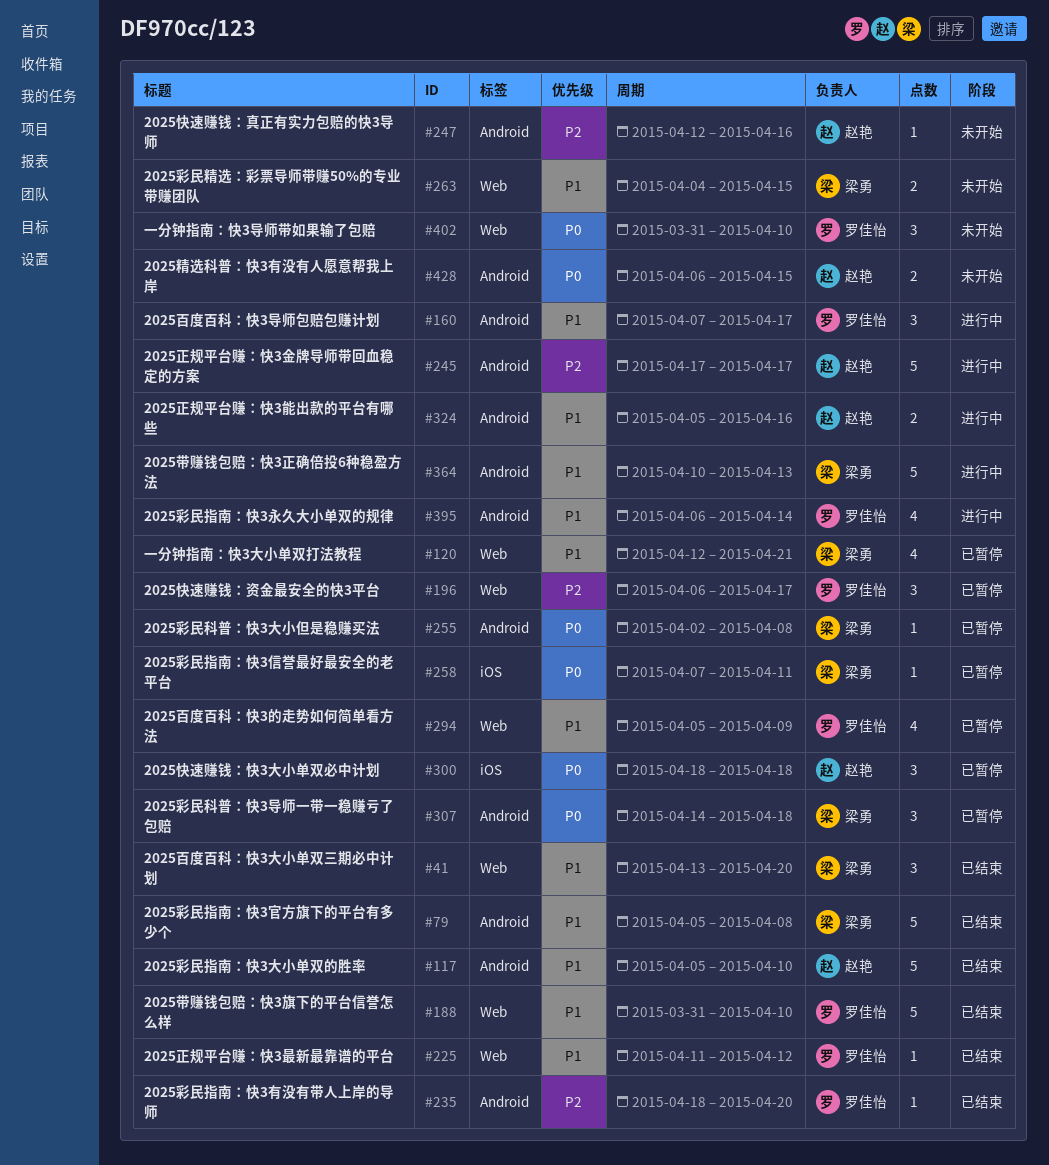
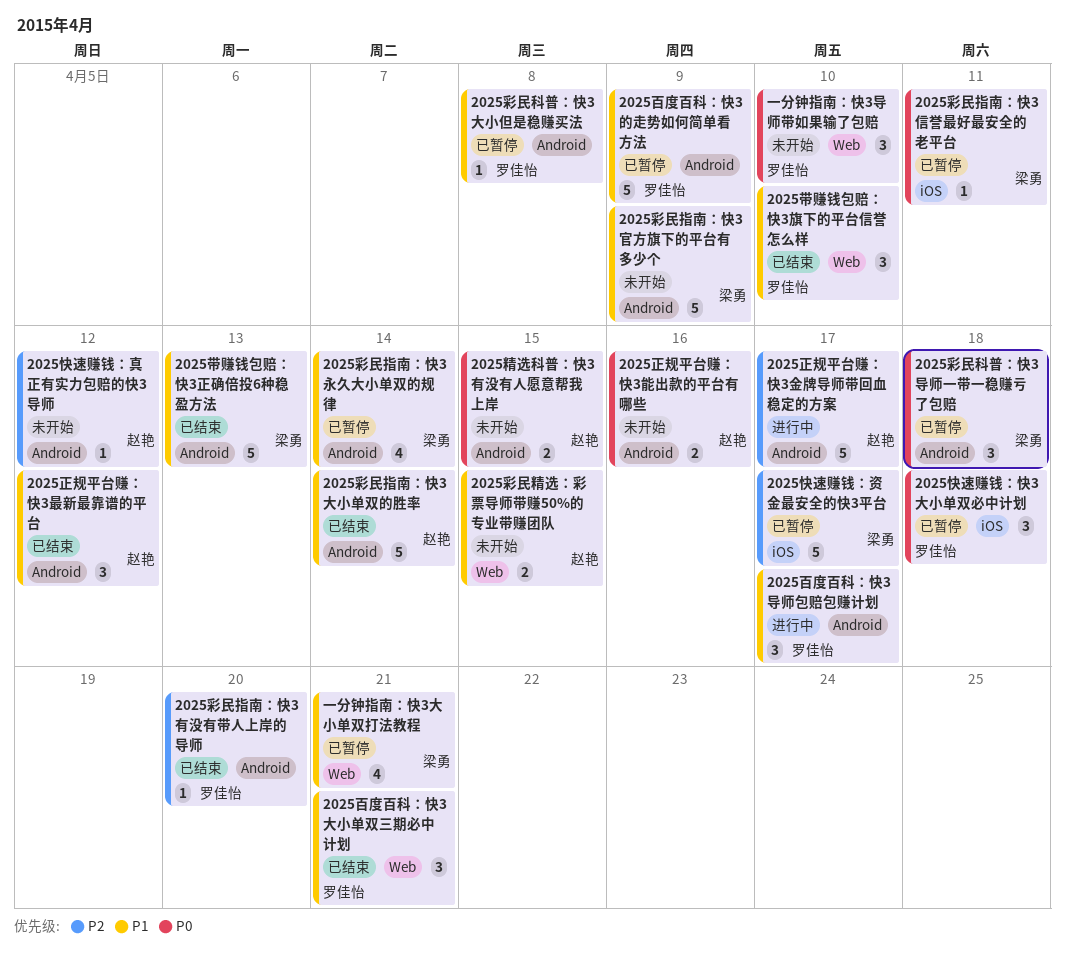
2025带赚钱包赔：快3旗下的平台信誉怎么样, estimate: 5 -> 3
2025带赚钱包赔：快3正确倍投6种稳盈方法, status: 进行中 -> 已结束
2025彩民指南：快3大小单双的胜率, due: Apr 10 -> Apr 14
2025彩民指南：快3官方旗下的平台有多少个, status: 已结束 -> 未开始
2025彩民指南：快3官方旗下的平台有多少个, due: Apr 8 -> Apr 9
2025彩民指南：快3永久大小单双的规律, status: 进行中 -> 已暂停
2025彩民指南：快3永久大小单双的规律, owner: 罗佳怡 -> 梁勇
2025彩民科普：快3大小但是稳赚买法, owner: 梁勇 -> 罗佳怡
2025彩民科普：快3大小但是稳赚买法, priority: P0 -> P1
2025彩民精选：彩票导师带赚50%的专业带赚团队, owner: 梁勇 -> 赵艳
2025快速赚钱：快3大小单双必中计划, owner: 赵艳 -> 罗佳怡
2025快速赚钱：真正有实力包赔的快3导师, due: Apr 16 -> Apr 12
2025快速赚钱：资金最安全的快3平台, owner: 罗佳怡 -> 梁勇
2025快速赚钱：资金最安全的快3平台, label: Web -> iOS
2025快速赚钱：资金最安全的快3平台, estimate: 3 -> 5
2025正规平台赚：快3最新最靠谱的平台, owner: 罗佳怡 -> 赵艳
2025正规平台赚：快3最新最靠谱的平台, label: Web -> Android
2025正规平台赚：快3最新最靠谱的平台, estimate: 1 -> 3
2025正规平台赚：快3能出款的平台有哪些, status: 进行中 -> 未开始
2025正规平台赚：快3能出款的平台有哪些, priority: P1 -> P0
2025百度百科：快3大小单双三期必中计划, owner: 梁勇 -> 罗佳怡
2025百度百科：快3大小单双三期必中计划, due: Apr 20 -> Apr 21
2025百度百科：快3的走势如何简单看方法, label: Web -> Android
2025百度百科：快3的走势如何简单看方法, estimate: 4 -> 5

